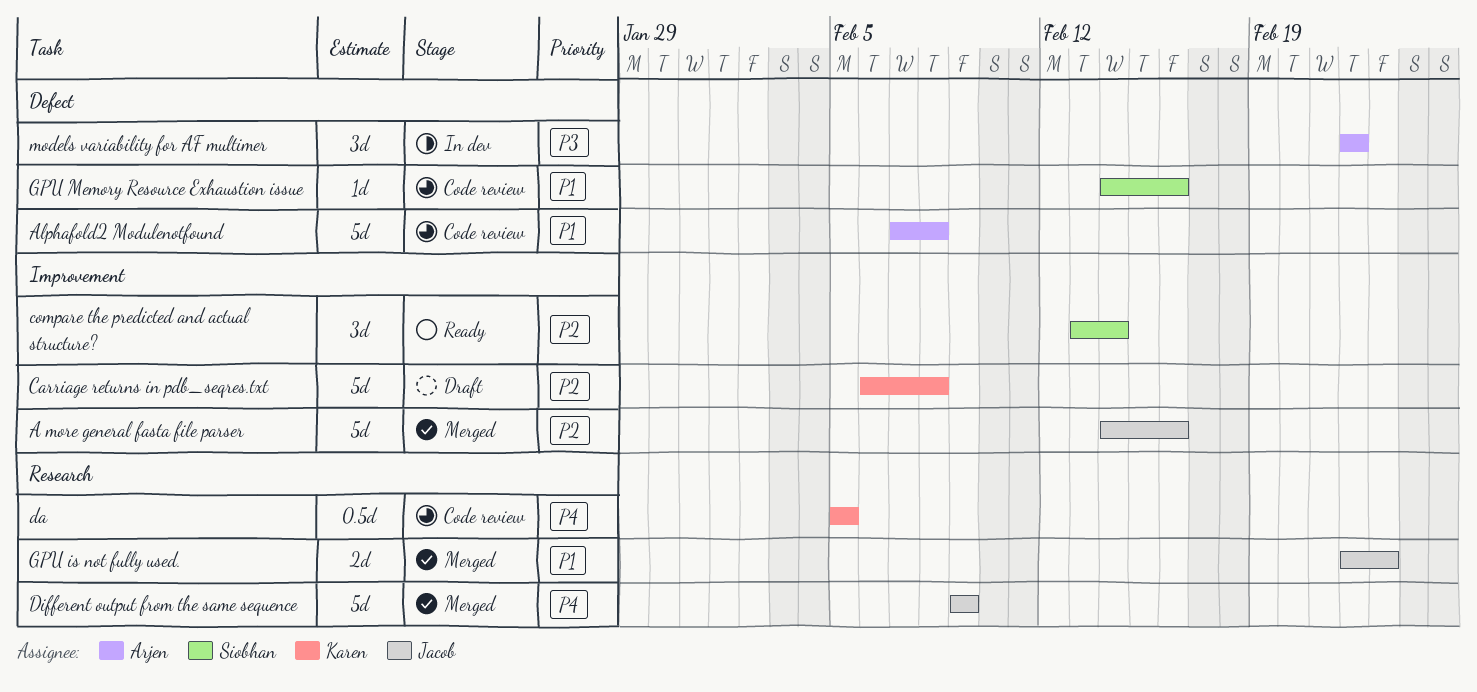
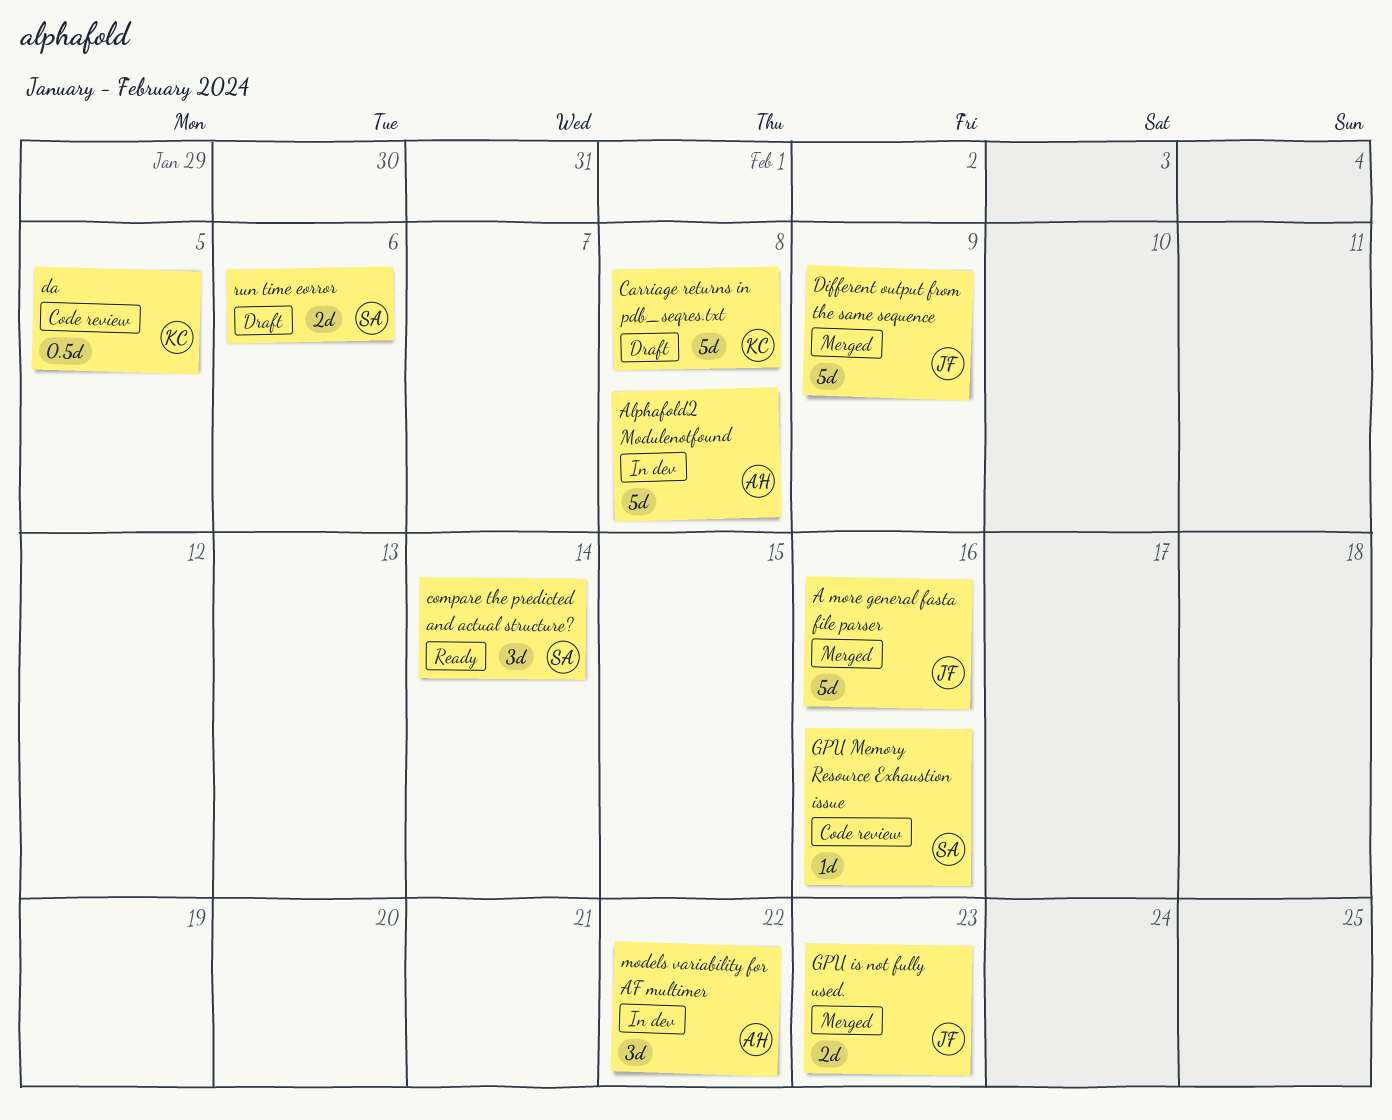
Alphafold2 Modulenotfound, status: Code review -> In dev
run time eorror: none -> present

